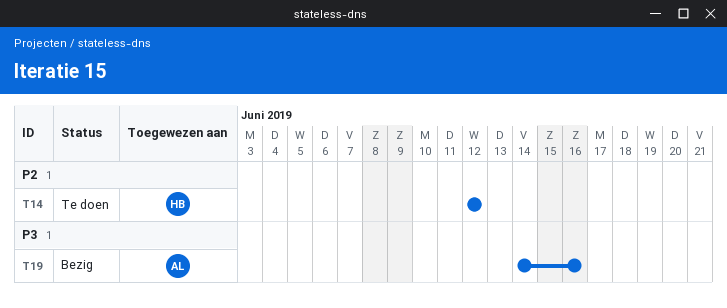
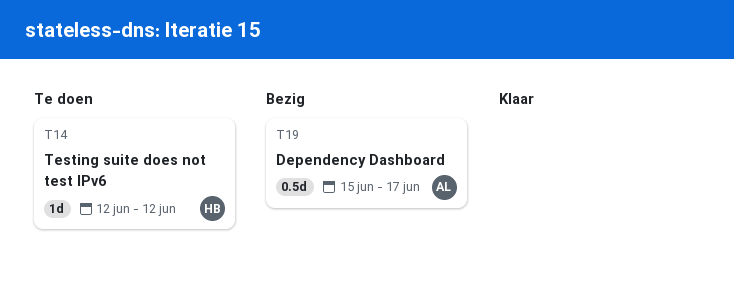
T19, start: Jun 14 -> Jun 15
T19, due: Jun 16 -> Jun 17

